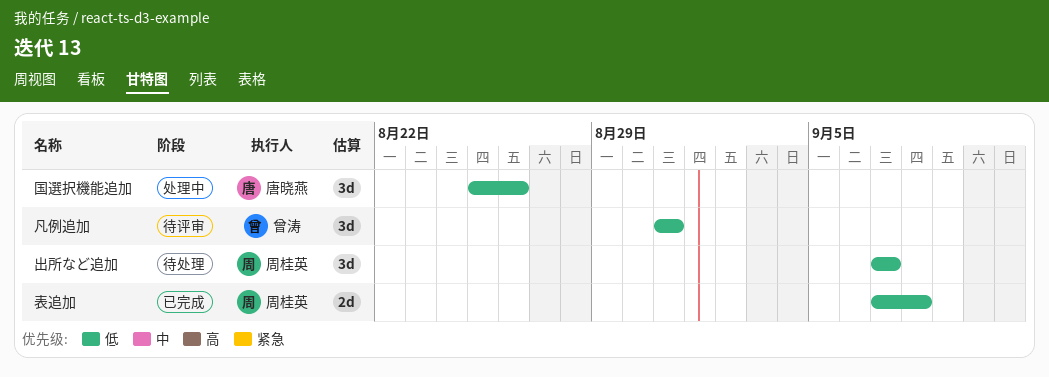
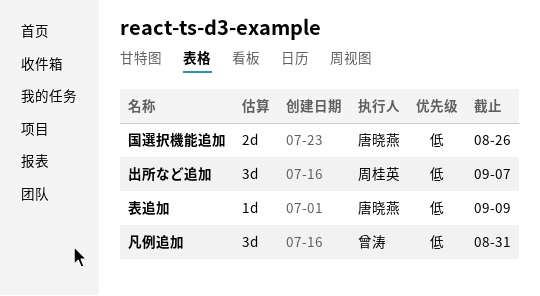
国選択機能追加, estimate: 3d -> 2d
表追加, owner: 周桂英 -> 唐晓燕
表追加, estimate: 2d -> 1d
表追加, due: Sep 8 -> Sep 9

